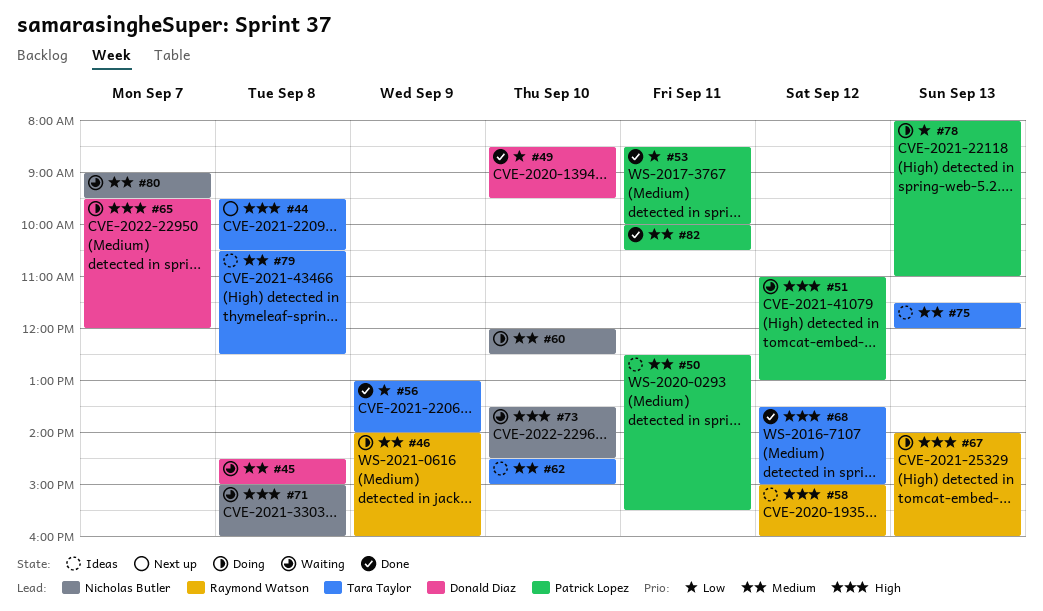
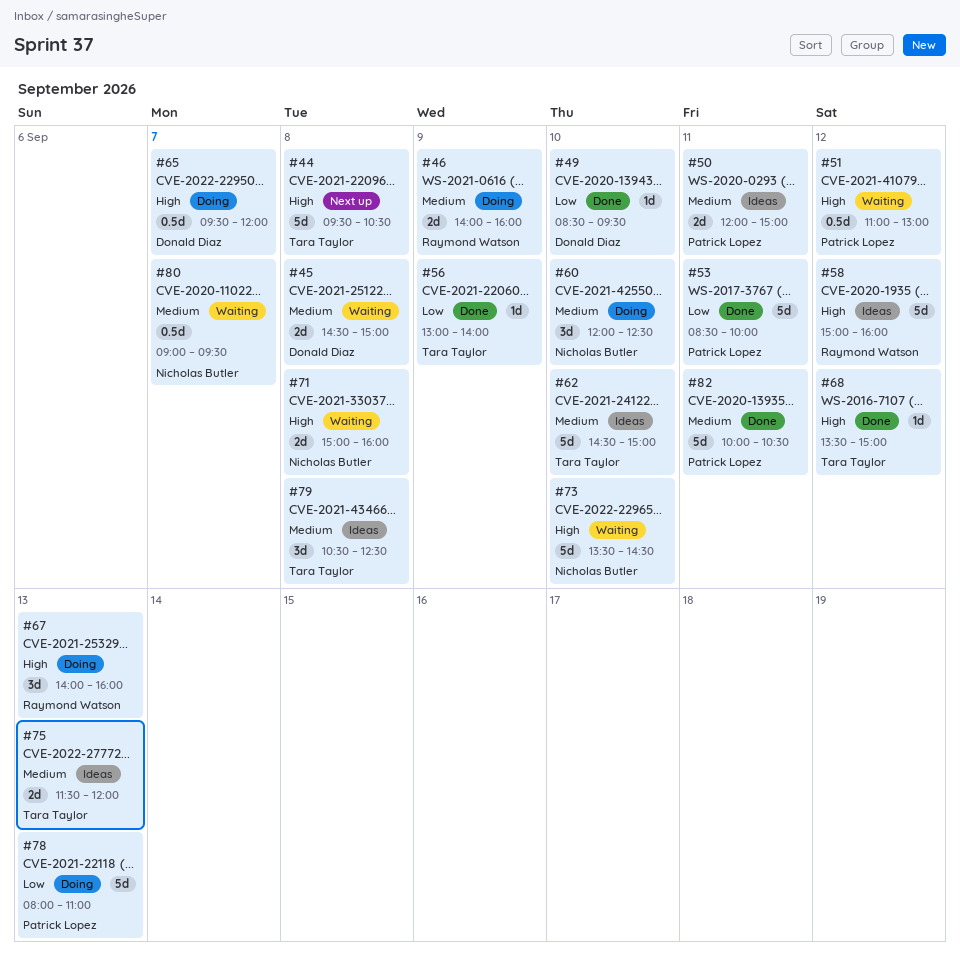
#50, begins: 12:30 -> 12:00
#50, ends: 15:30 -> 15:00

